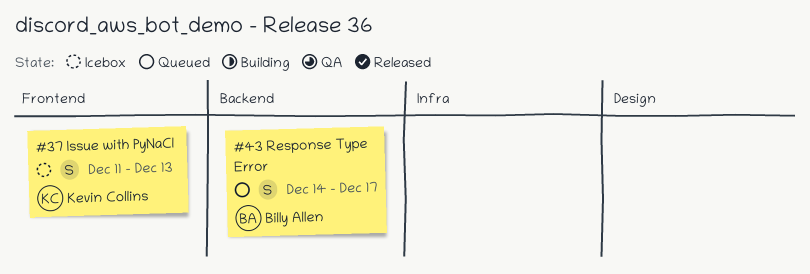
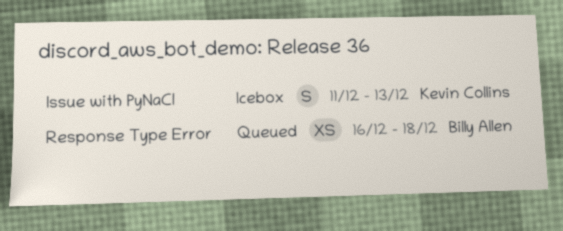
Response Type Error, estimate: S -> XS
Response Type Error, start: Dec 14 -> Dec 16
Response Type Error, due: Dec 17 -> Dec 18

